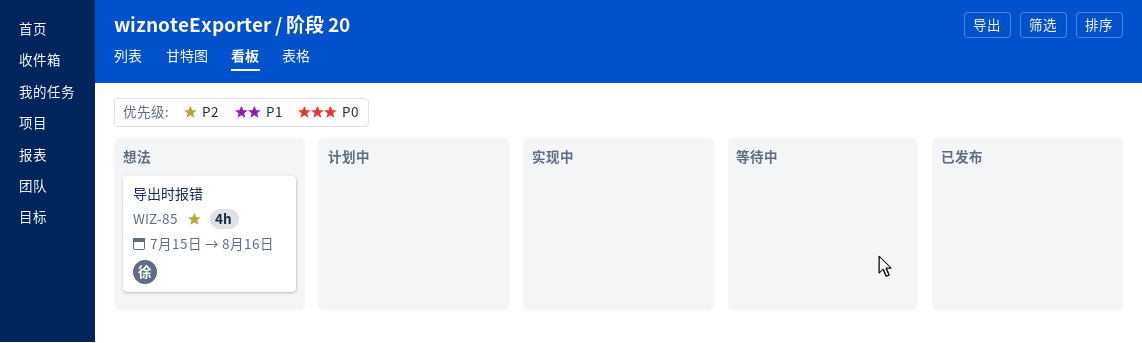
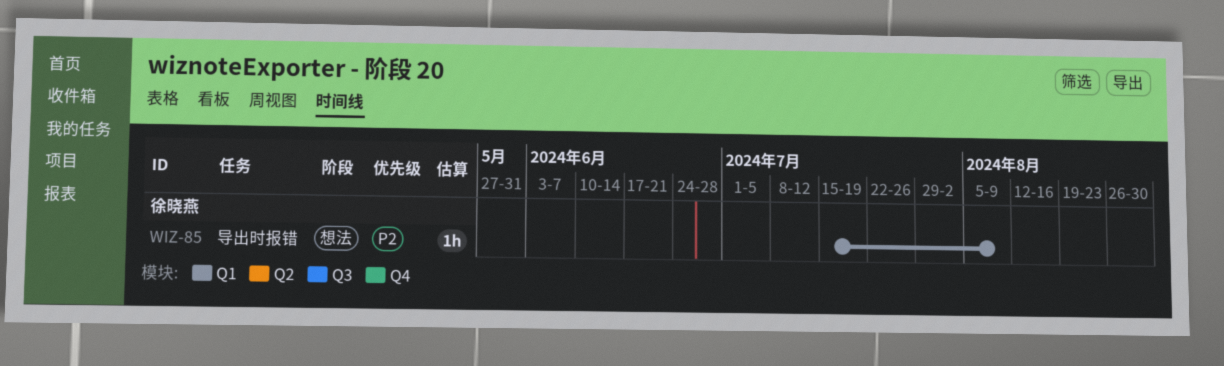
WIZ-85, estimate: 4h -> 1h
WIZ-85, due: Aug 16 -> Aug 9

